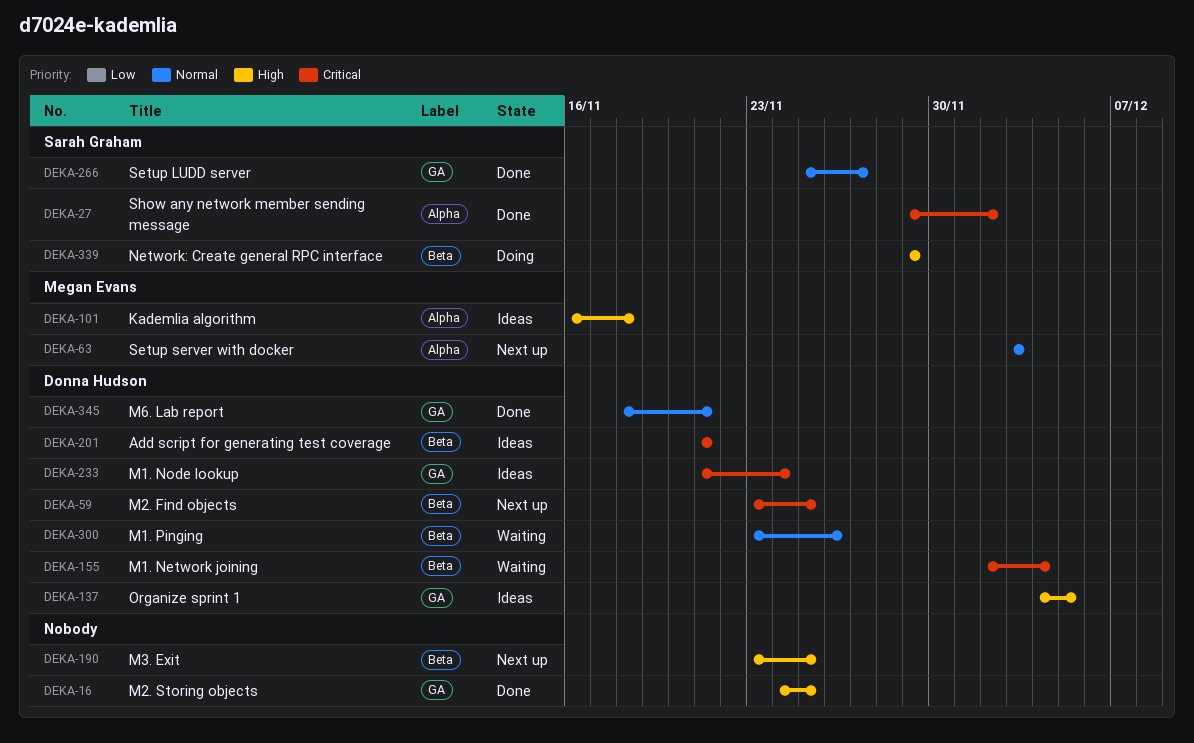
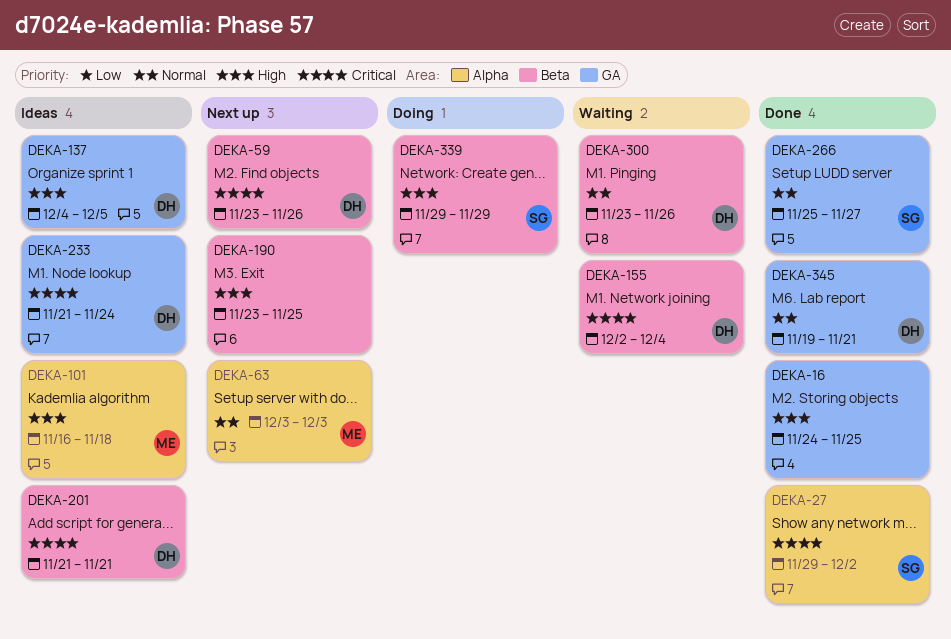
DEKA-59, due: Nov 25 -> Nov 26
DEKA-345, start: Nov 18 -> Nov 19

